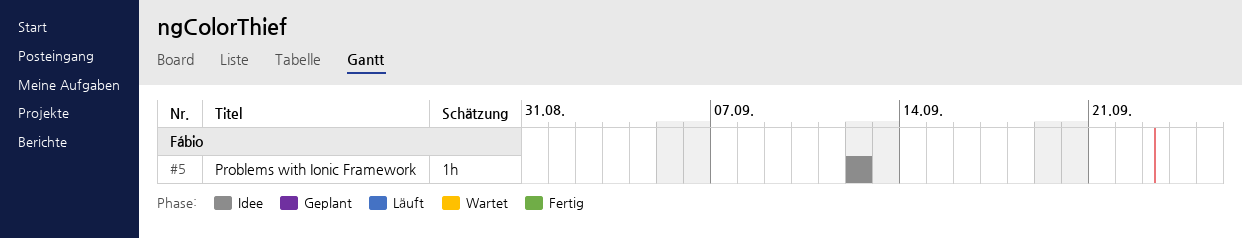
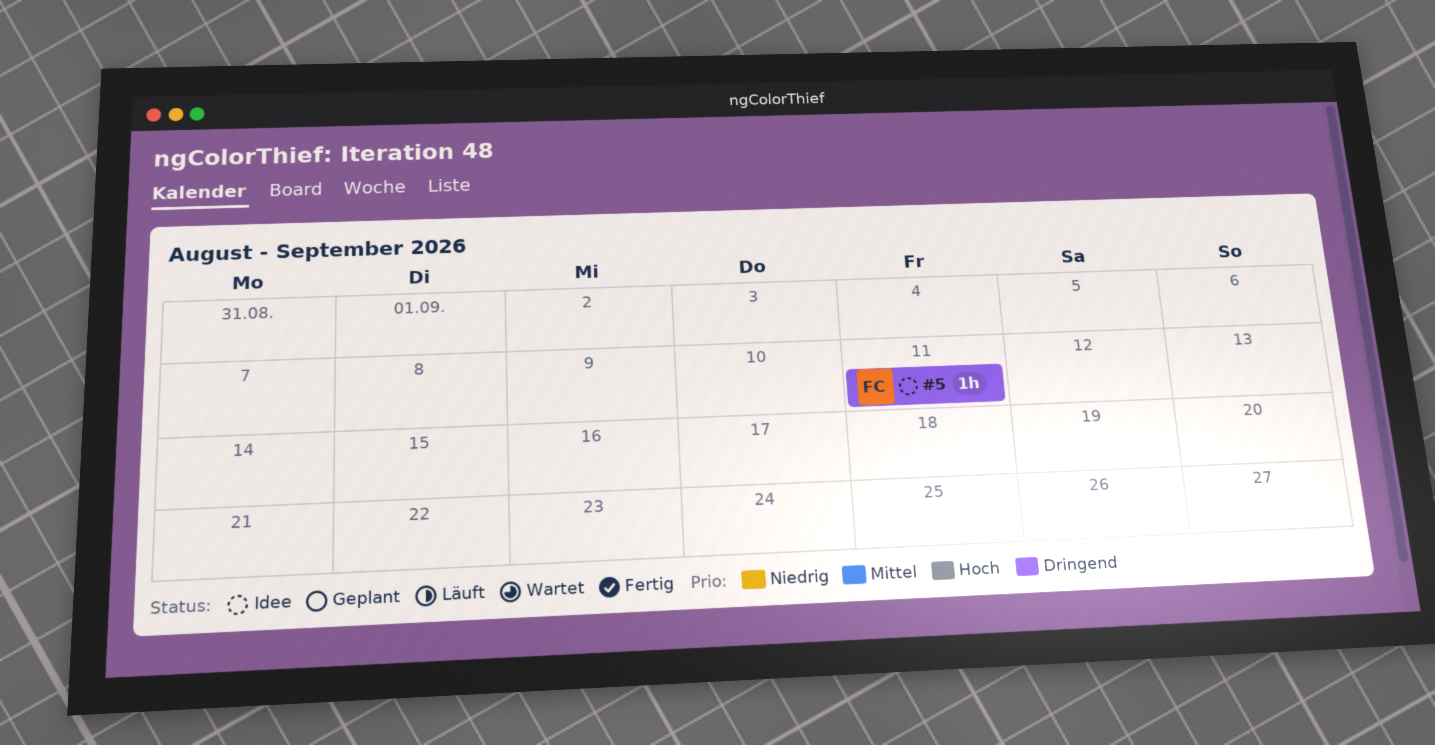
#5, start: Sep 12 -> Sep 11
#5, due: Sep 12 -> Sep 11

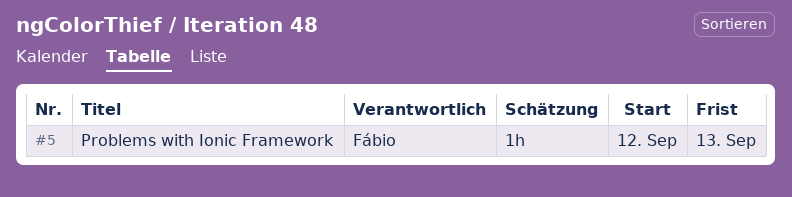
#5, start: Sep 11 -> Sep 12
#5, due: Sep 11 -> Sep 13

